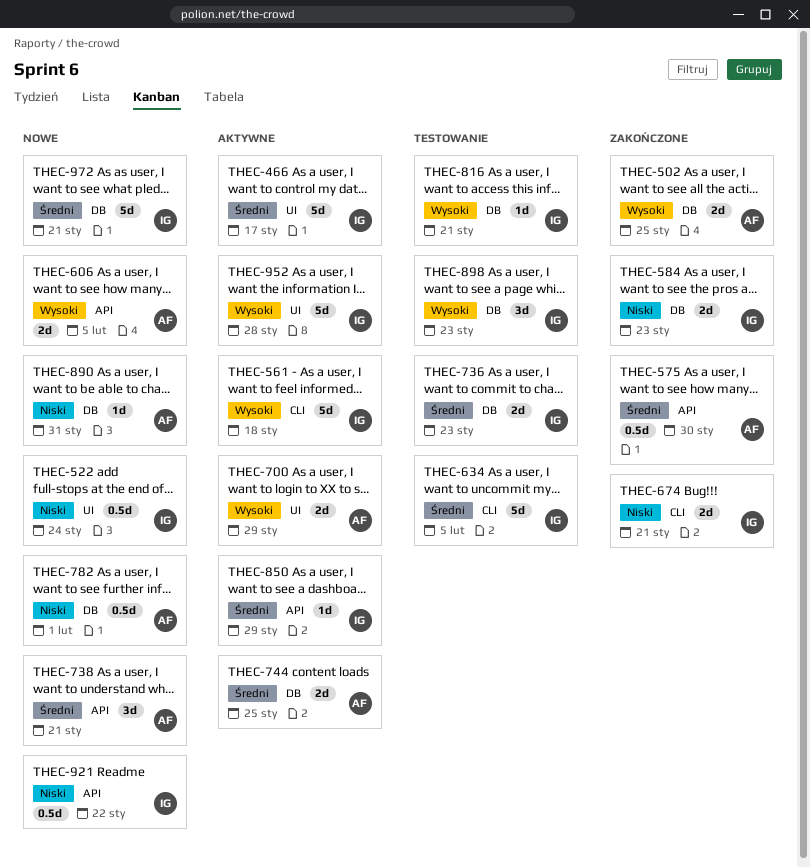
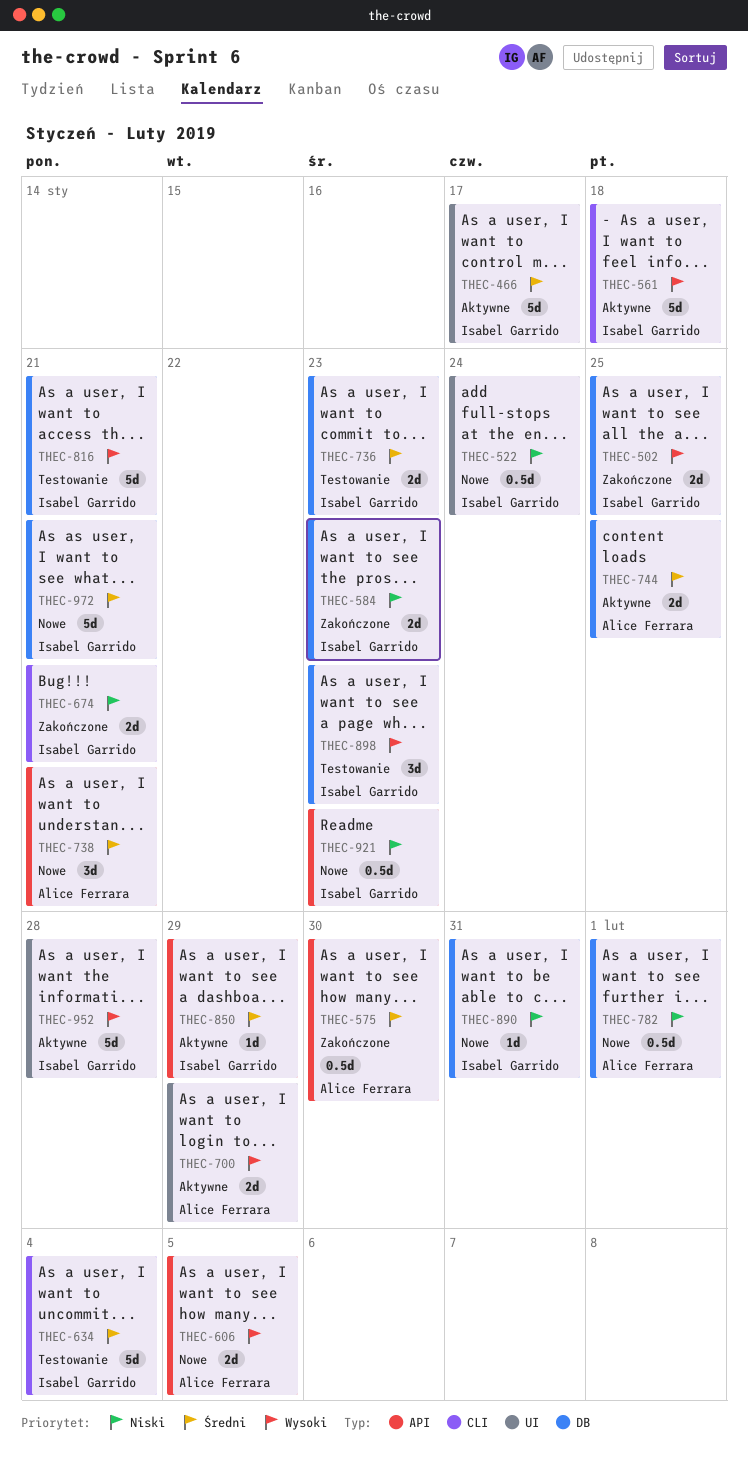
THEC-502, owner: Alice Ferrara -> Isabel Garrido
THEC-634, due: Feb 5 -> Feb 4
THEC-816, estimate: 1d -> 5d
THEC-890, owner: Alice Ferrara -> Isabel Garrido
THEC-921, due: Jan 22 -> Jan 23

